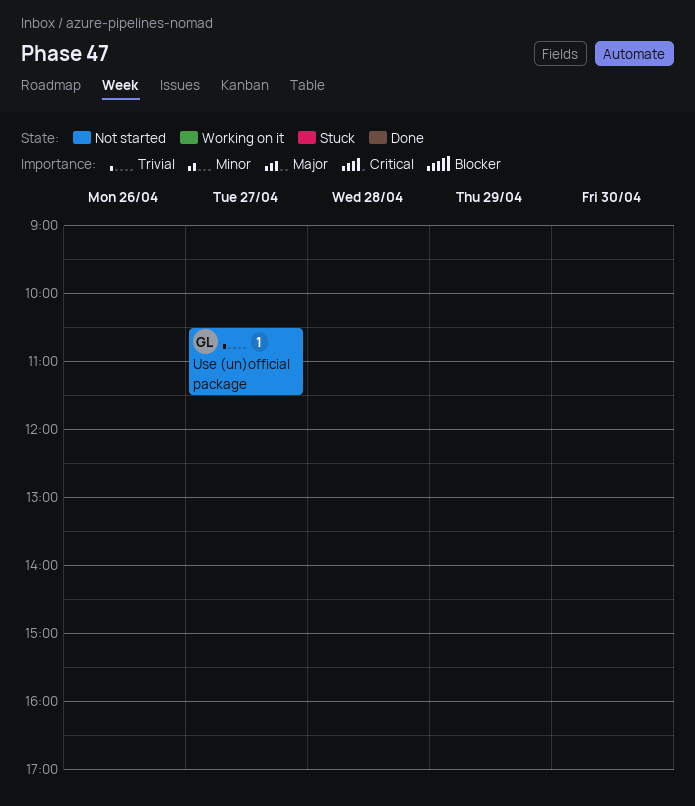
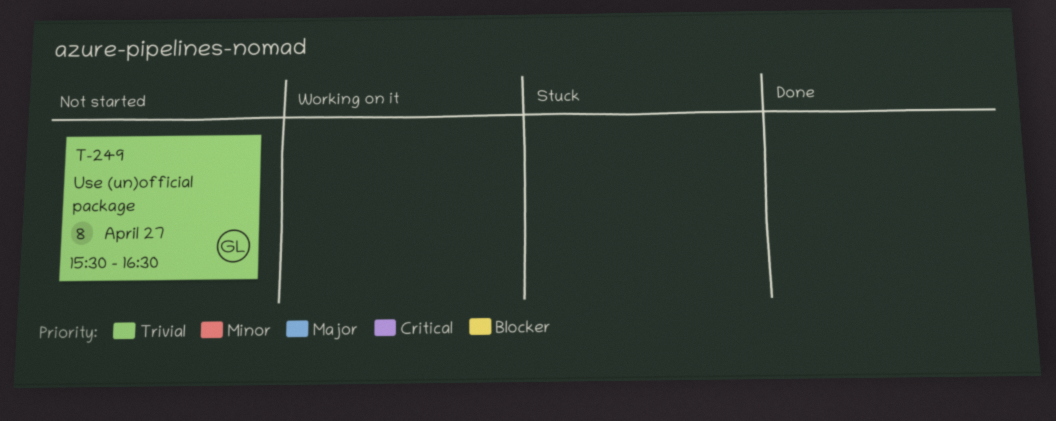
Use (un)official package, estimate: 1 -> 8
Use (un)official package, begins: 10:30 -> 15:30
Use (un)official package, ends: 11:30 -> 16:30

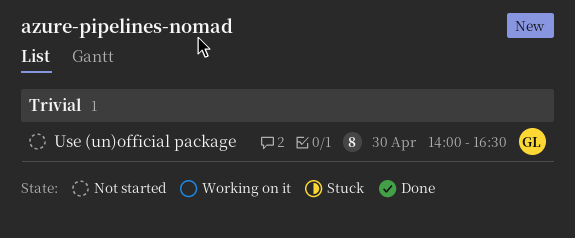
Use (un)official package, day: Apr 27 -> Apr 30
Use (un)official package, begins: 15:30 -> 14:00

